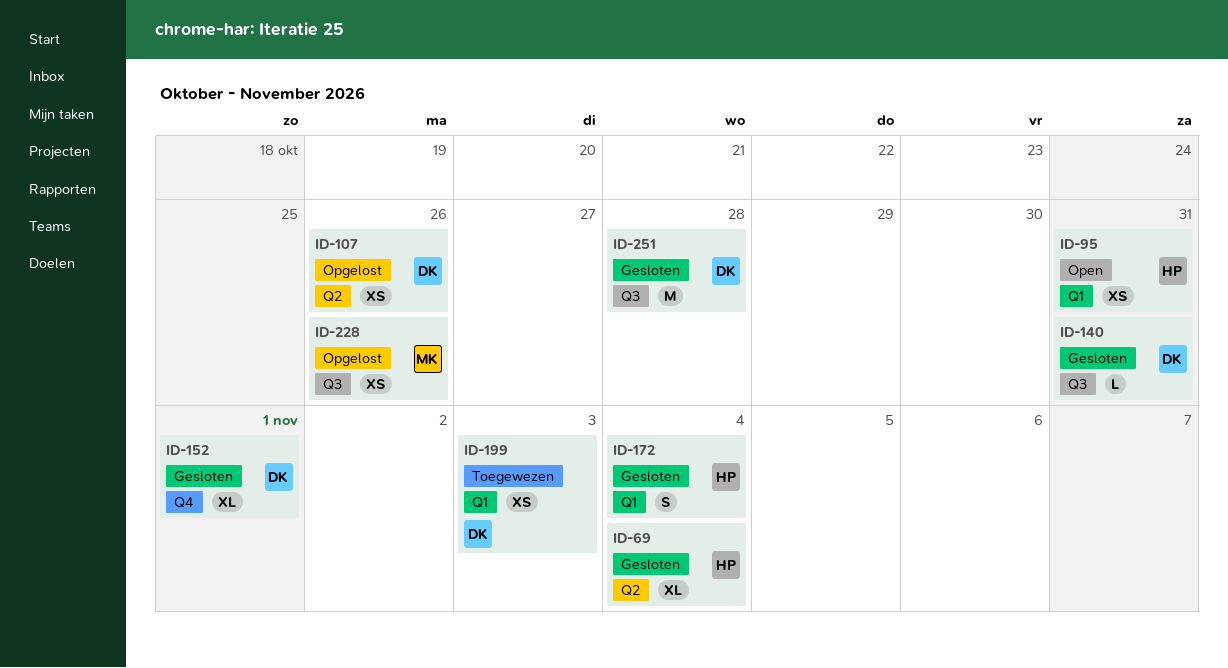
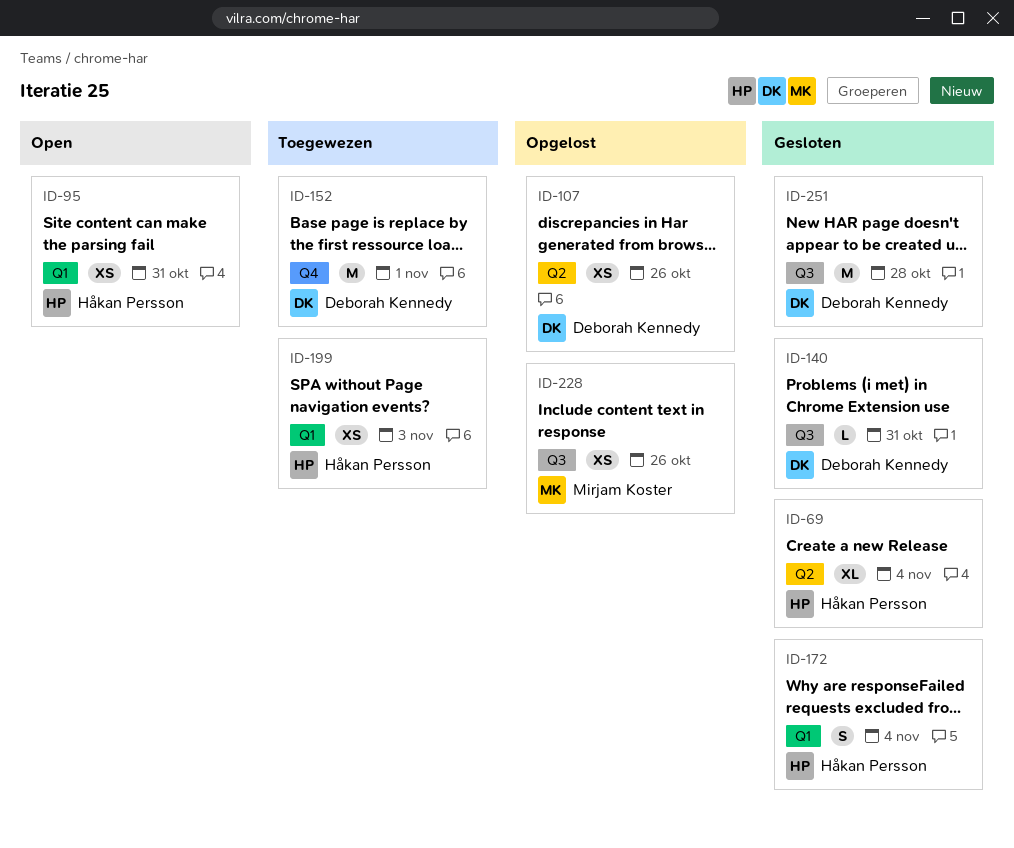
ID-152, status: Gesloten -> Toegewezen
ID-152, estimate: XL -> M
ID-199, owner: Deborah Kennedy -> Håkan Persson

